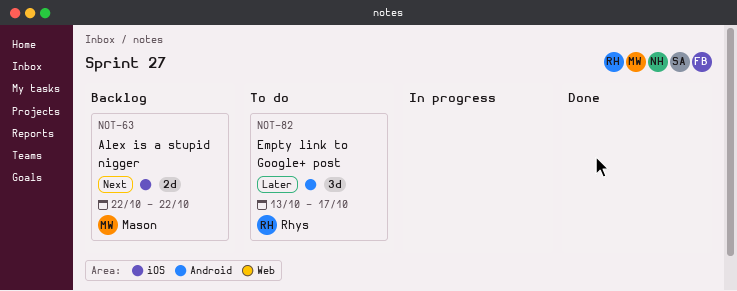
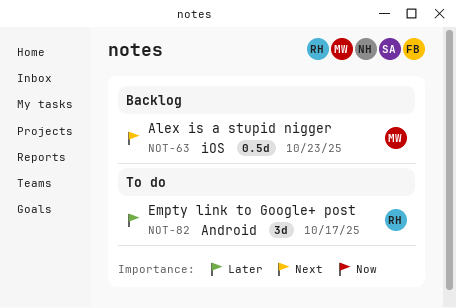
NOT-63, estimate: 2d -> 0.5d
NOT-63, due: Oct 22 -> Oct 23

